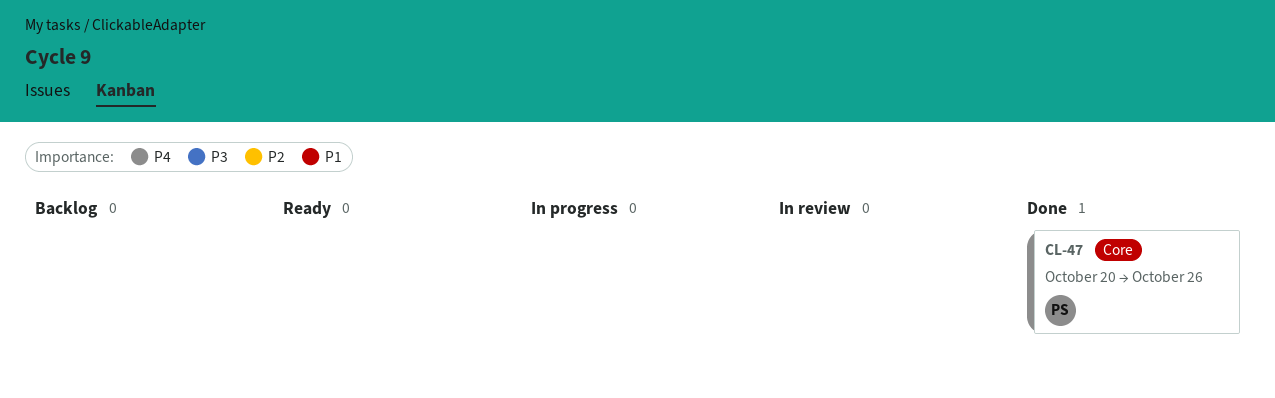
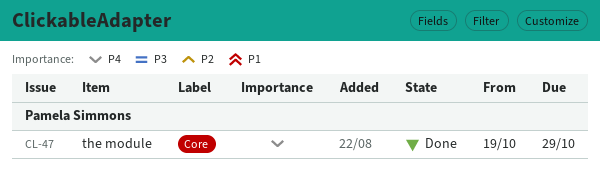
CL-47, start: Oct 20 -> Oct 19
CL-47, due: Oct 26 -> Oct 29

